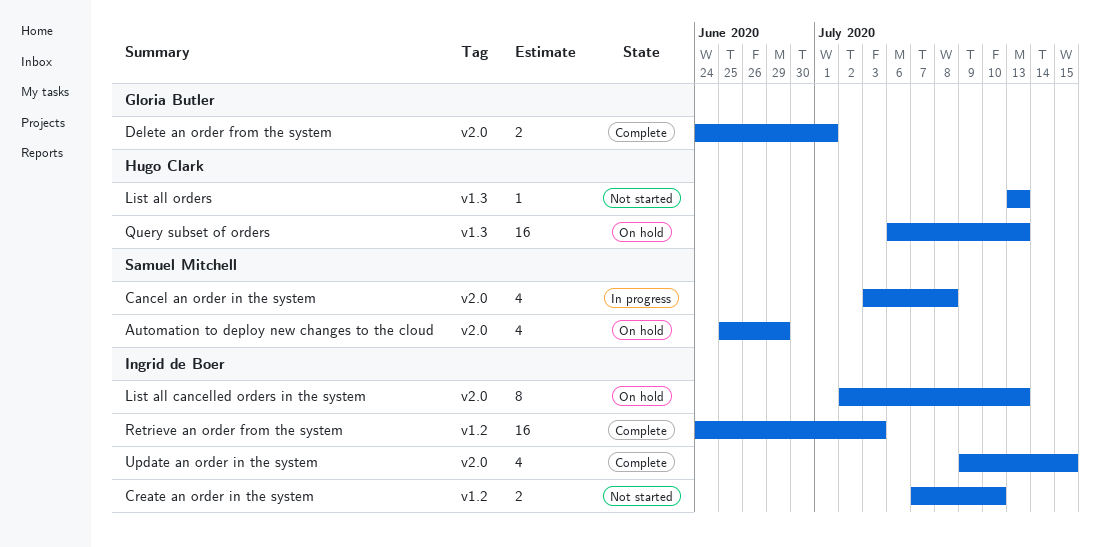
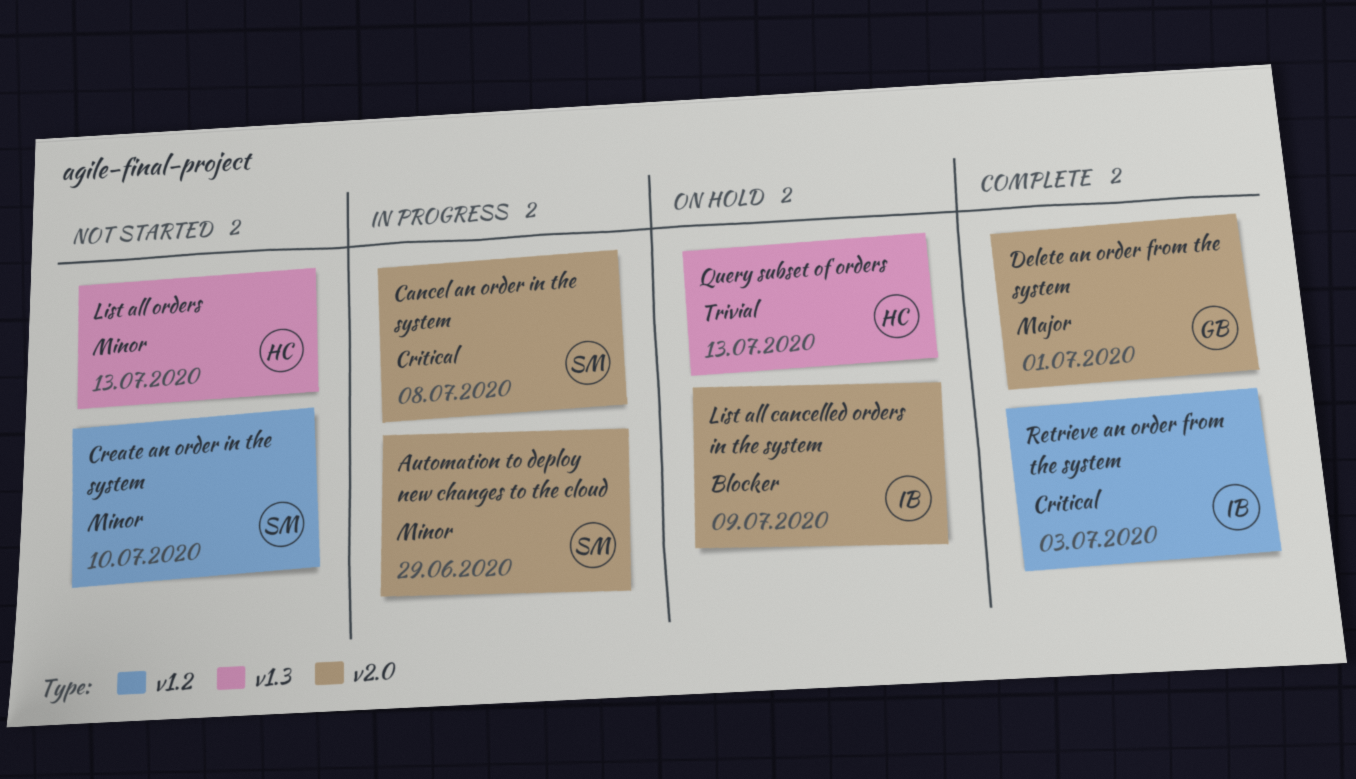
Automation to deploy new changes to the cloud, status: On hold -> In progress
Create an order in the system, owner: Ingrid de Boer -> Samuel Mitchell
List all cancelled orders in the system, due: Jul 13 -> Jul 9
Update an order in the system: present -> none

